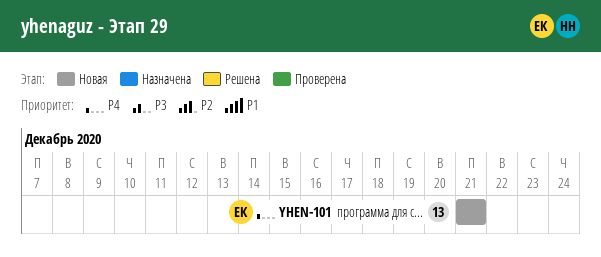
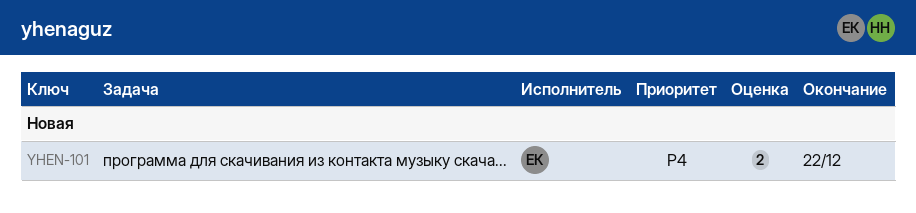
YHEN-101, estimate: 13 -> 2
YHEN-101, due: Dec 21 -> Dec 22

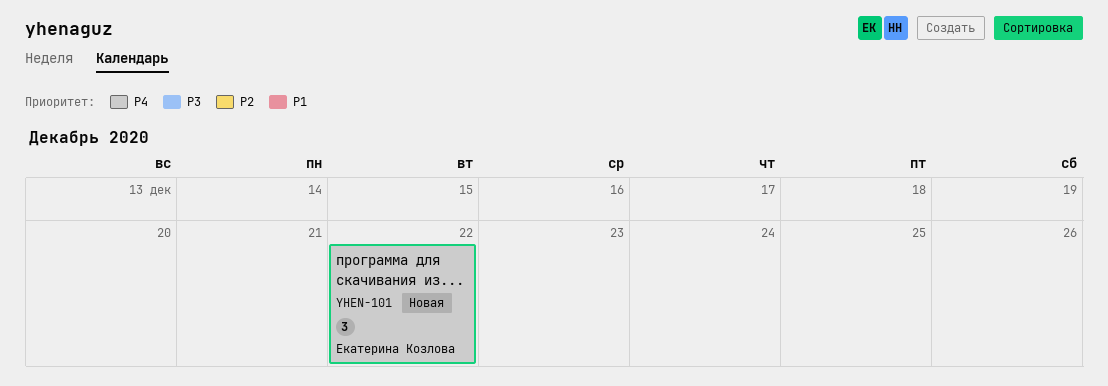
YHEN-101, estimate: 2 -> 3

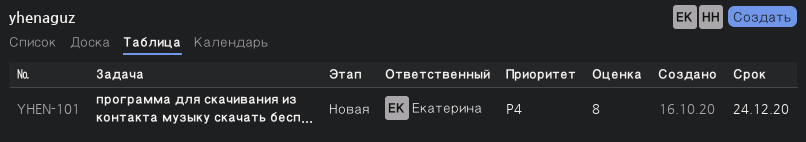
YHEN-101, estimate: 3 -> 8
YHEN-101, due: Dec 22 -> Dec 24

